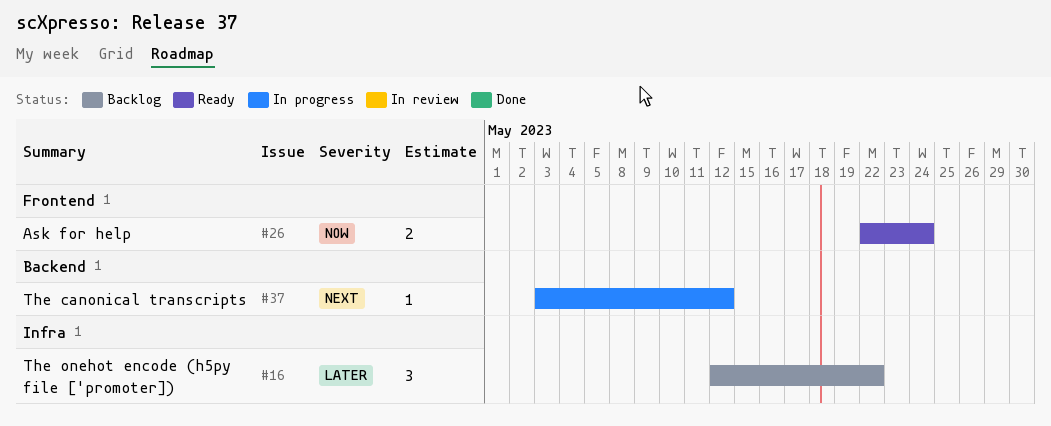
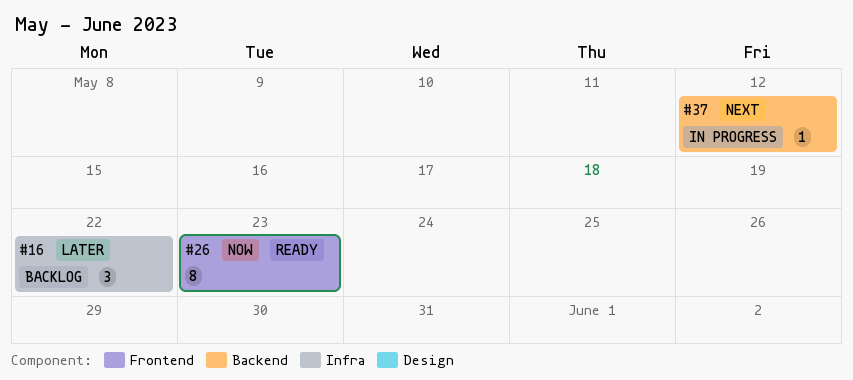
#26, estimate: 2 -> 8
#26, due: May 24 -> May 23

